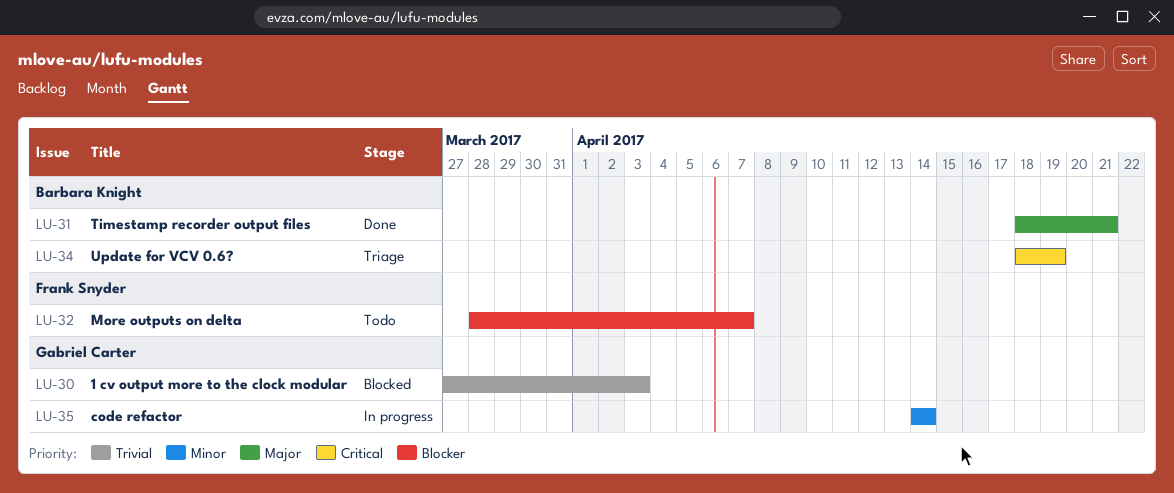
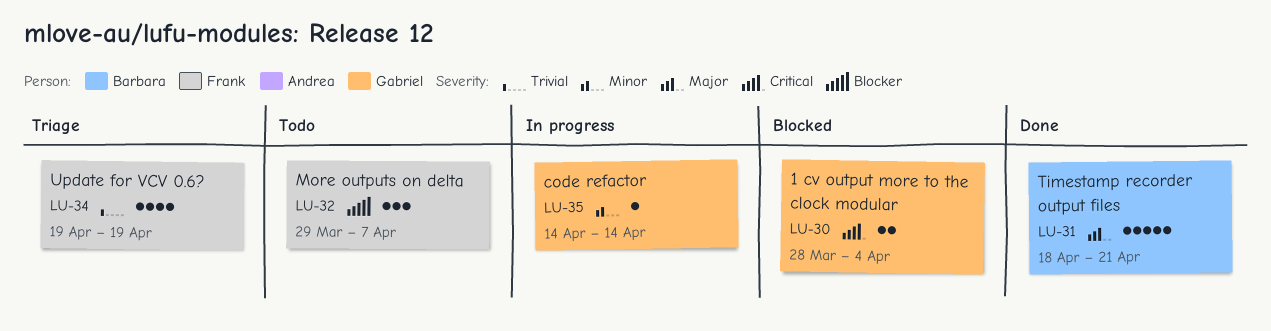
LU-30, priority: Trivial -> Critical
LU-30, start: Mar 27 -> Mar 28
LU-30, due: Apr 3 -> Apr 4
LU-32, start: Mar 28 -> Mar 29
LU-34, owner: Barbara Knight -> Frank Snyder
LU-34, priority: Critical -> Trivial
LU-34, start: Apr 18 -> Apr 19

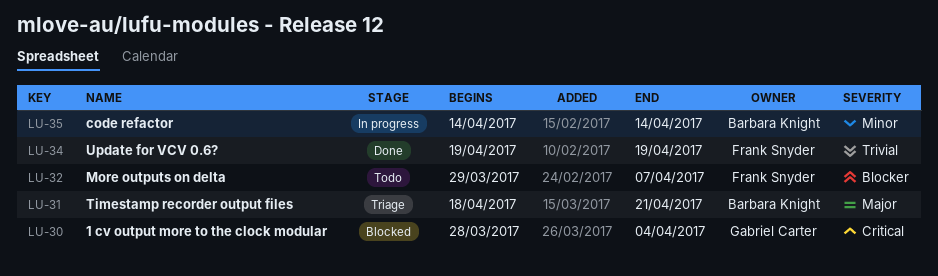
LU-31, status: Done -> Triage
LU-34, status: Triage -> Done
LU-35, owner: Gabriel Carter -> Barbara Knight

